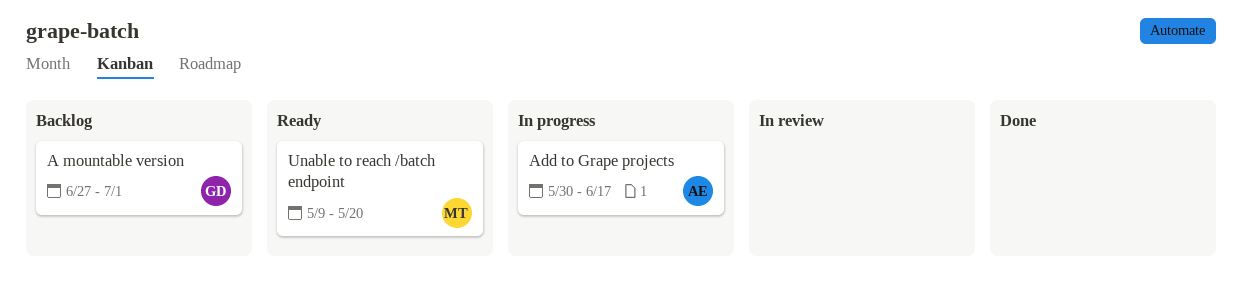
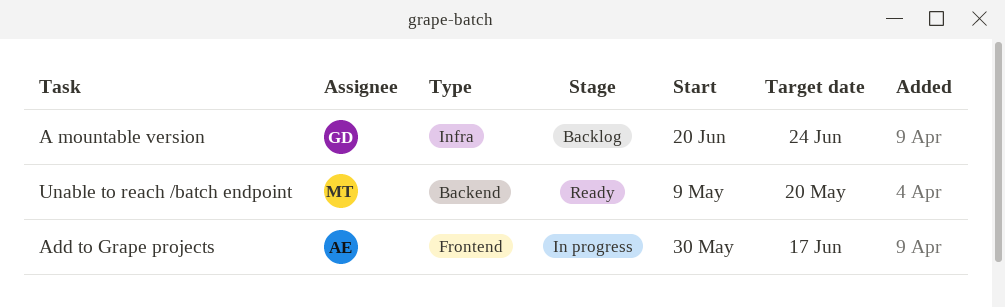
A mountable version, start: Jun 27 -> Jun 20
A mountable version, due: Jul 1 -> Jun 24

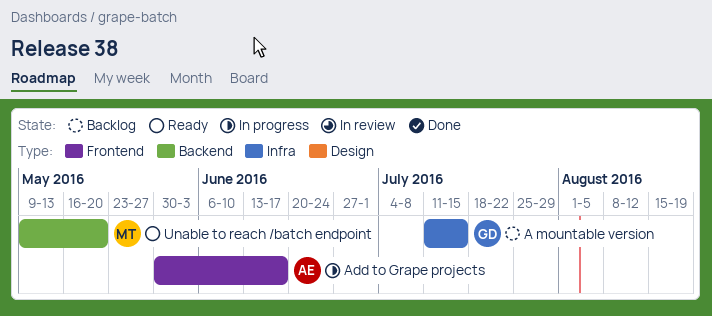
A mountable version, start: Jun 20 -> Jul 11
A mountable version, due: Jun 24 -> Jul 15

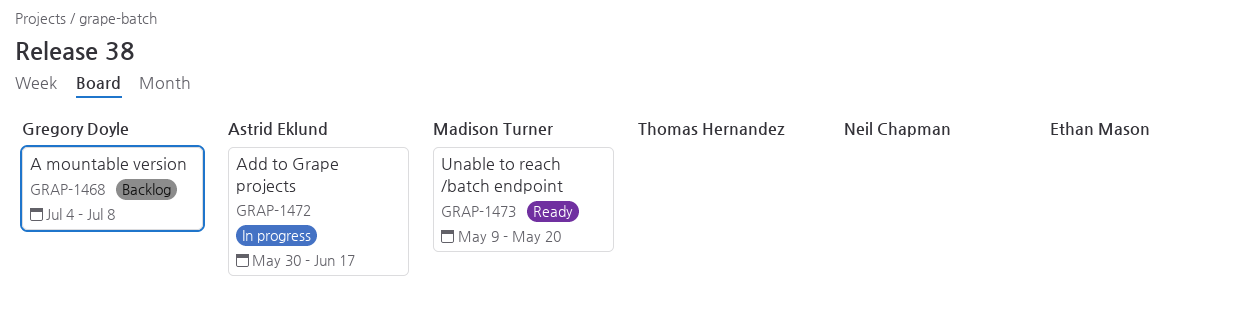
A mountable version, start: Jul 11 -> Jul 4
A mountable version, due: Jul 15 -> Jul 8

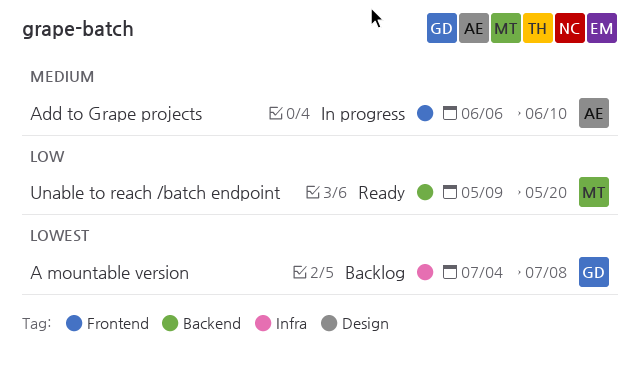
Add to Grape projects, start: May 30 -> Jun 6
Add to Grape projects, due: Jun 17 -> Jun 10

